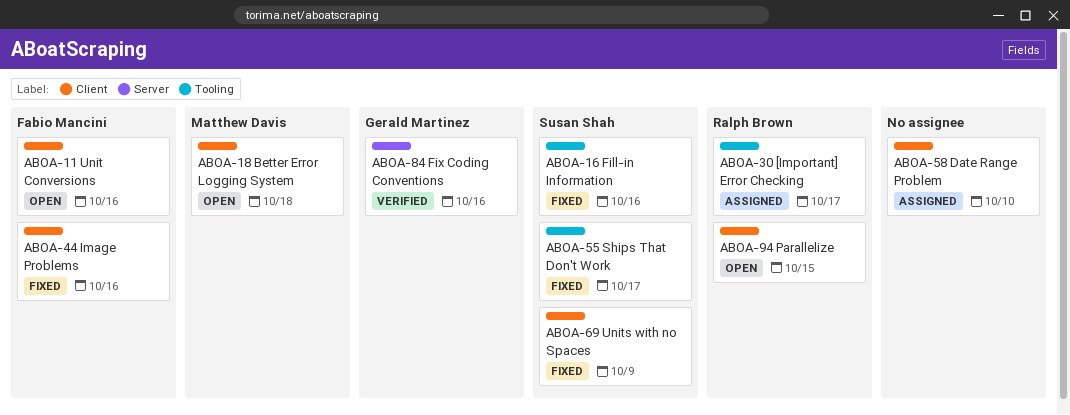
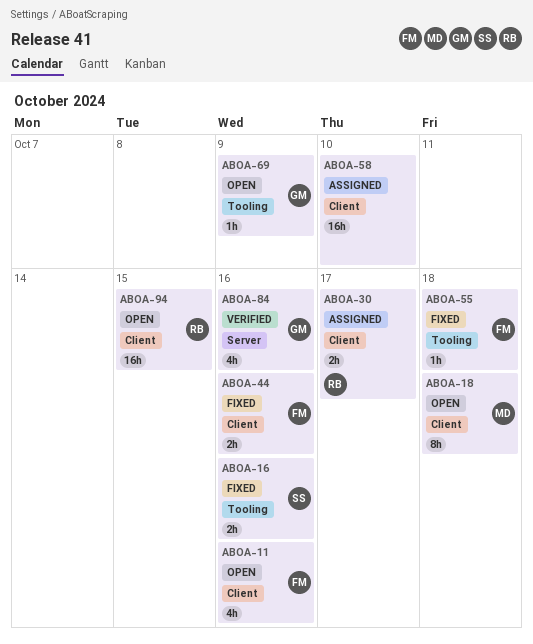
ABOA-30, label: Tooling -> Client
ABOA-55, owner: Susan Shah -> Fabio Mancini
ABOA-55, due: Oct 17 -> Oct 18
ABOA-69, status: Fixed -> Open
ABOA-69, owner: Susan Shah -> Gerald Martinez
ABOA-69, label: Client -> Tooling

